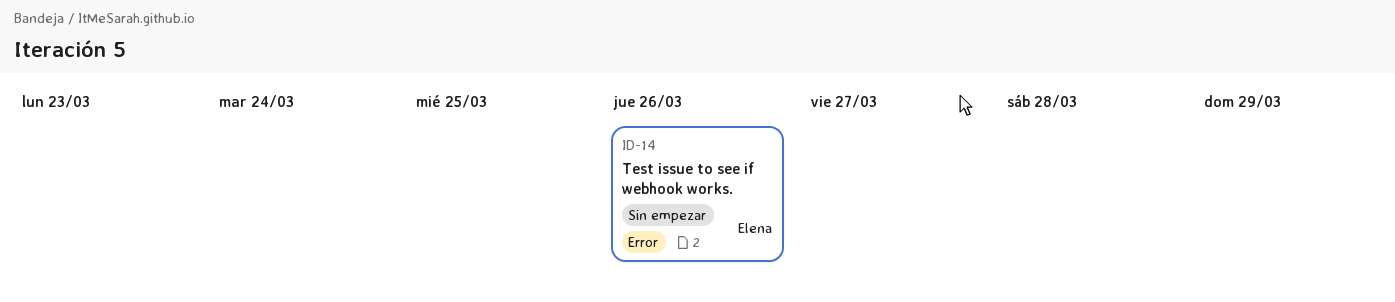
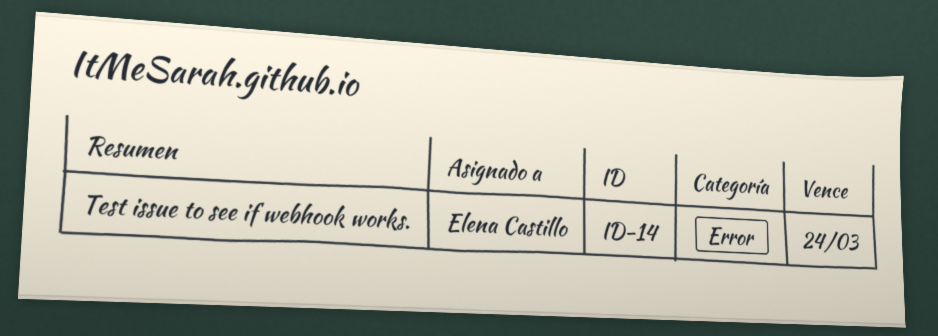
ID-14, due: Mar 26 -> Mar 24

